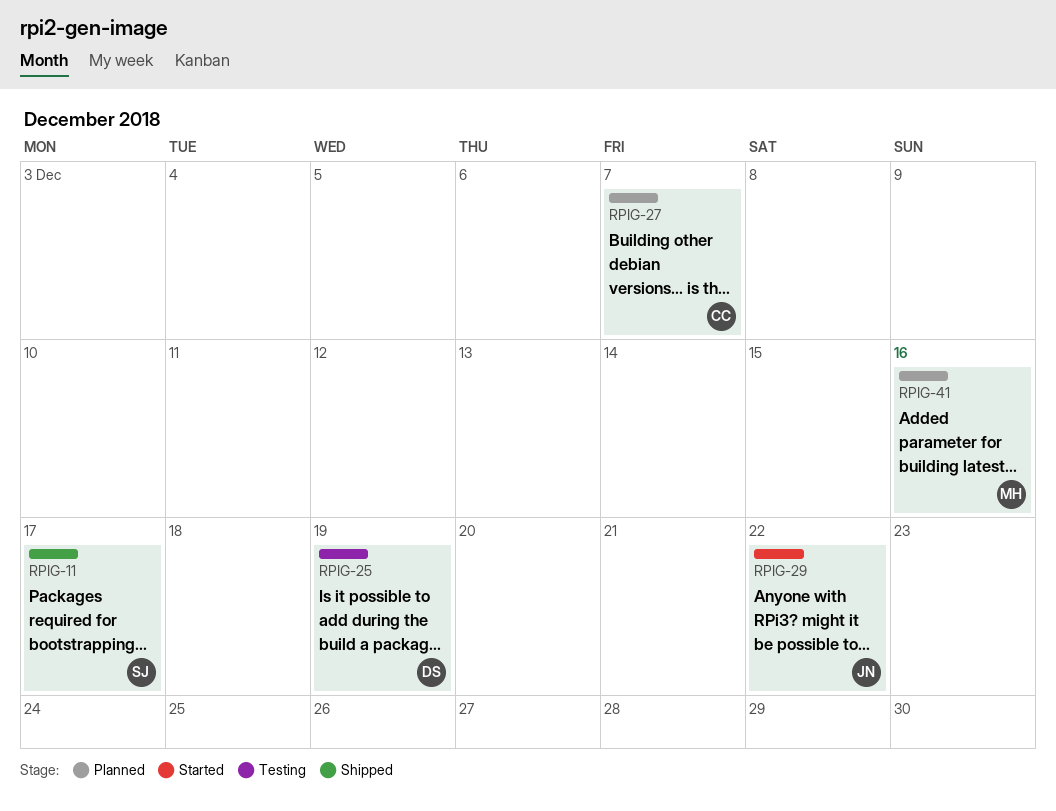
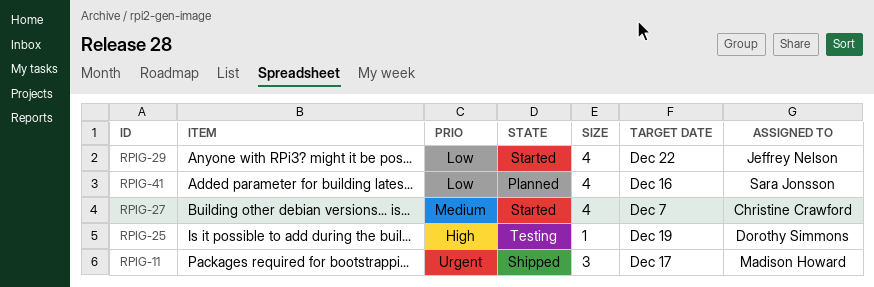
RPIG-11, owner: Sara Jonsson -> Madison Howard
RPIG-27, status: Planned -> Started
RPIG-41, owner: Madison Howard -> Sara Jonsson

